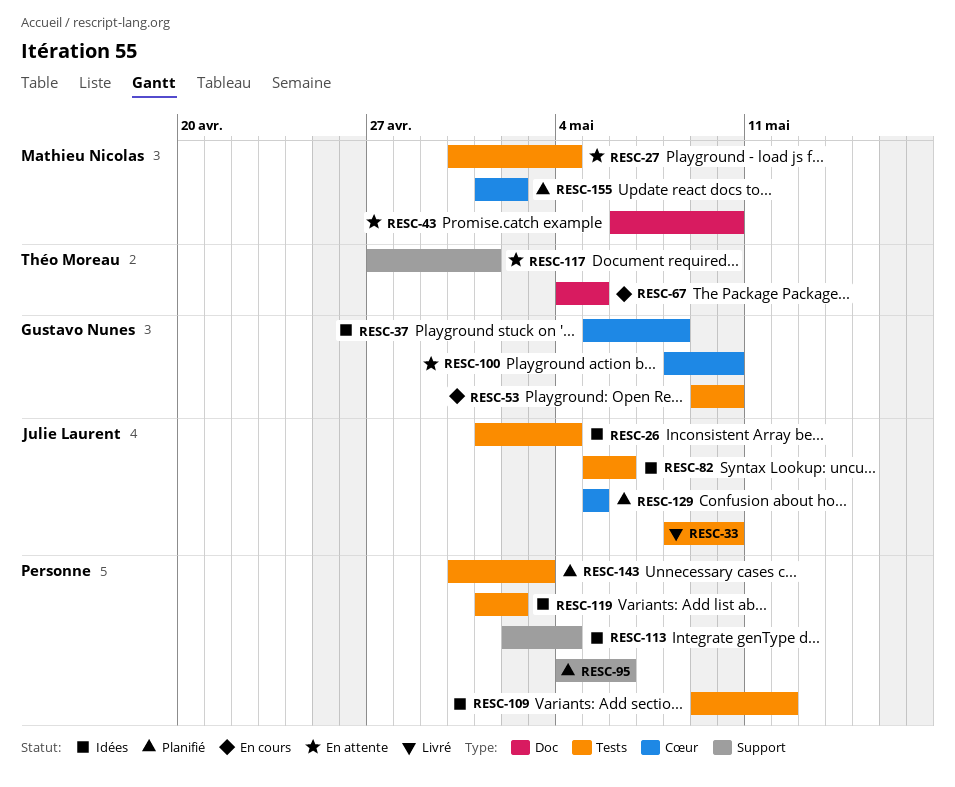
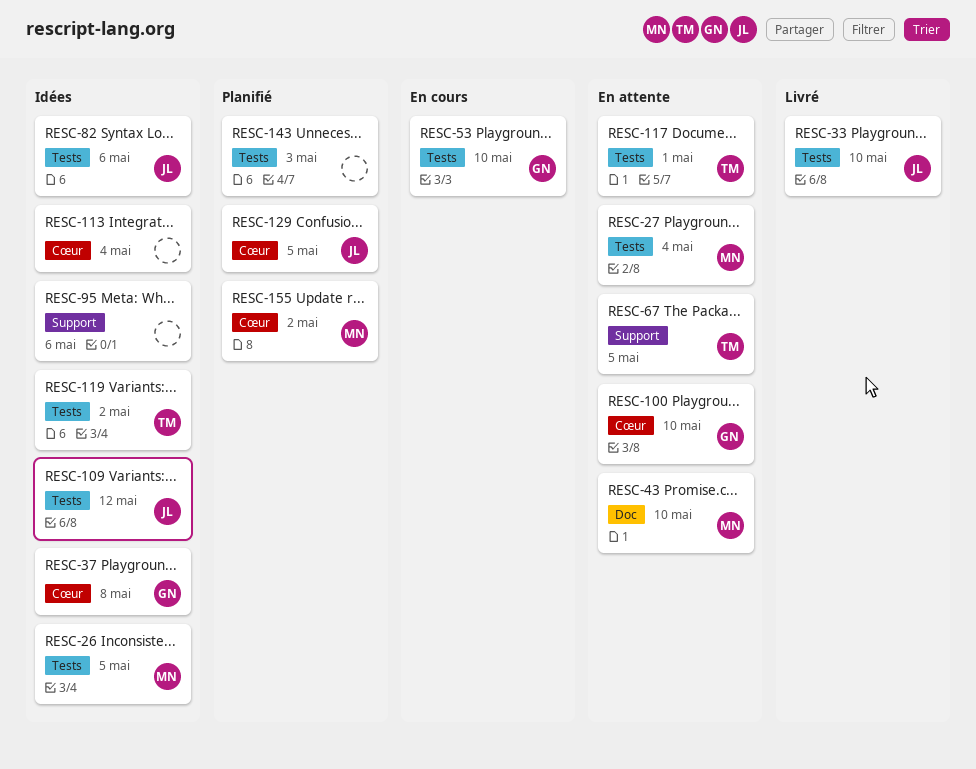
RESC-26, owner: Julie Laurent -> Mathieu Nicolas
RESC-26, due: May 4 -> May 5
RESC-67, status: En cours -> En attente
RESC-67, label: Doc -> Support
RESC-95, status: Planifié -> Idées
RESC-109, owner: none -> Julie Laurent
RESC-113, label: Support -> Cœur
RESC-117, label: Support -> Tests
RESC-119, owner: none -> Théo Moreau

